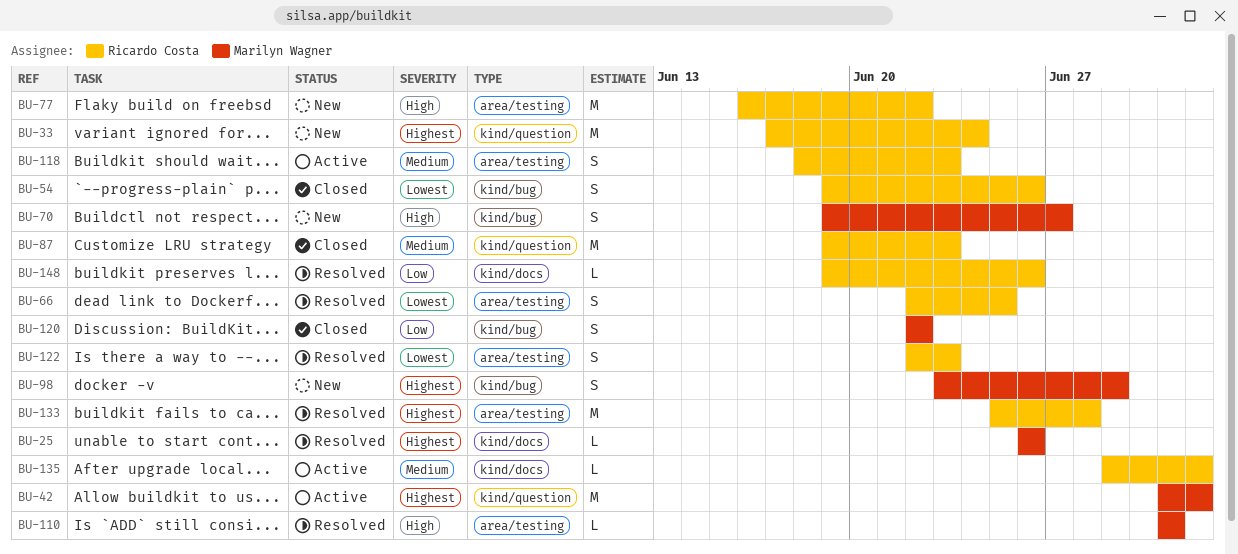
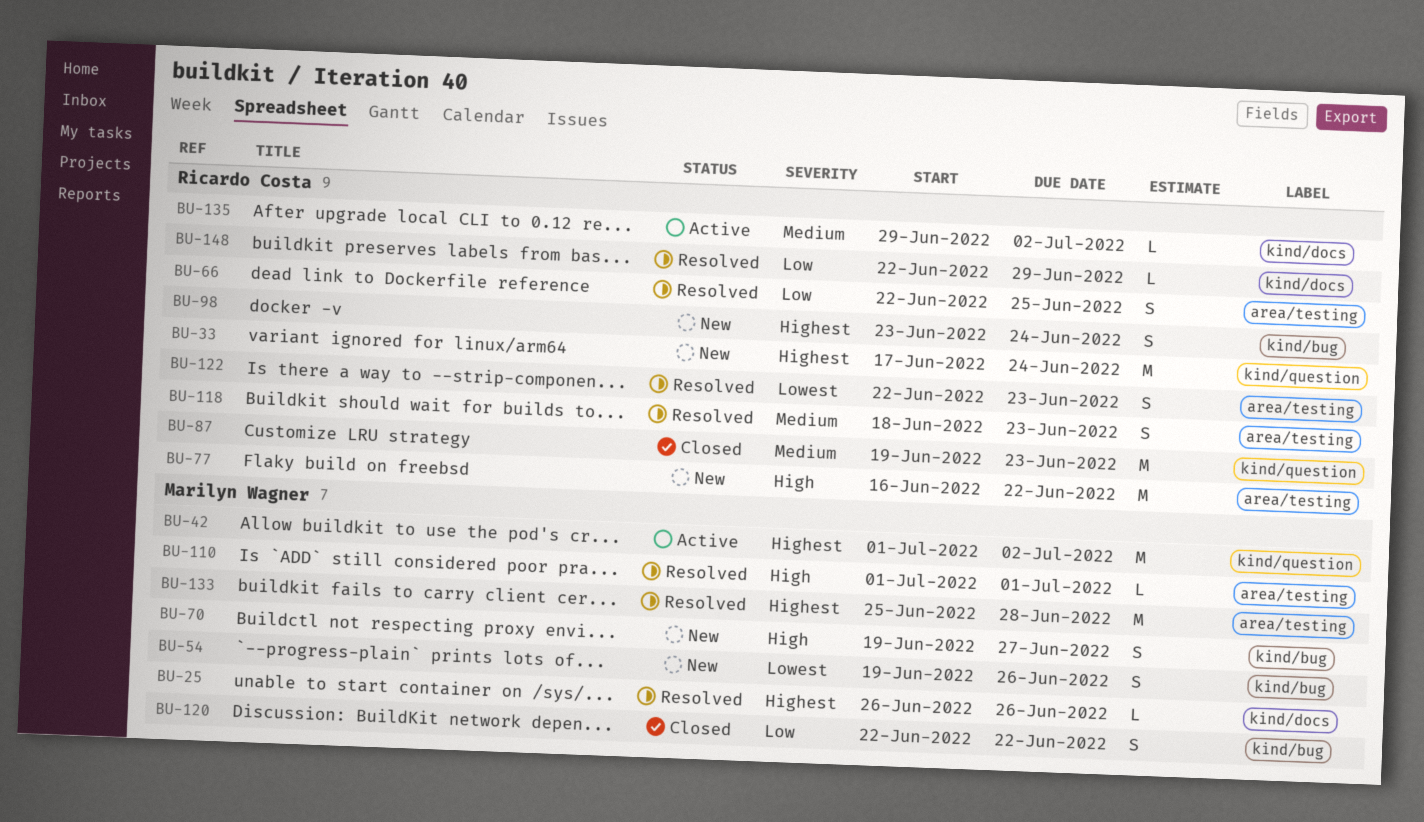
BU-54, status: Closed -> New
BU-54, owner: Ricardo Costa -> Marilyn Wagner
BU-66, priority: Lowest -> Low
BU-98, owner: Marilyn Wagner -> Ricardo Costa
BU-98, due: Jun 29 -> Jun 24
BU-118, status: Active -> Resolved
BU-133, owner: Ricardo Costa -> Marilyn Wagner
BU-148, start: Jun 19 -> Jun 22
BU-148, due: Jun 26 -> Jun 29

